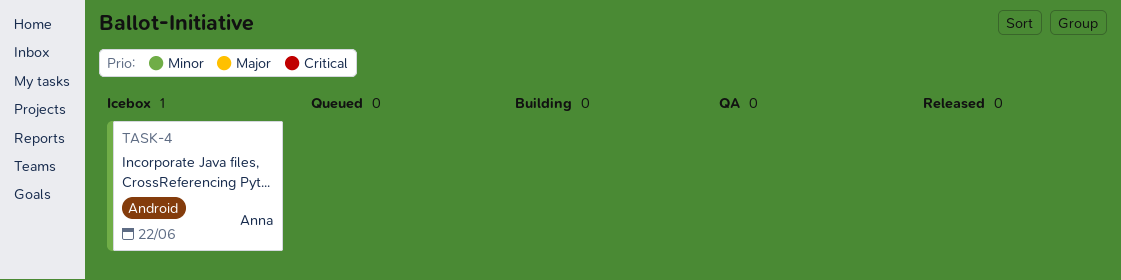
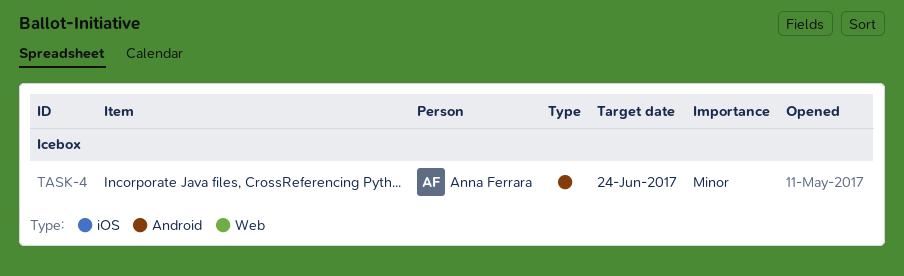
TASK-4, due: Jun 22 -> Jun 24

